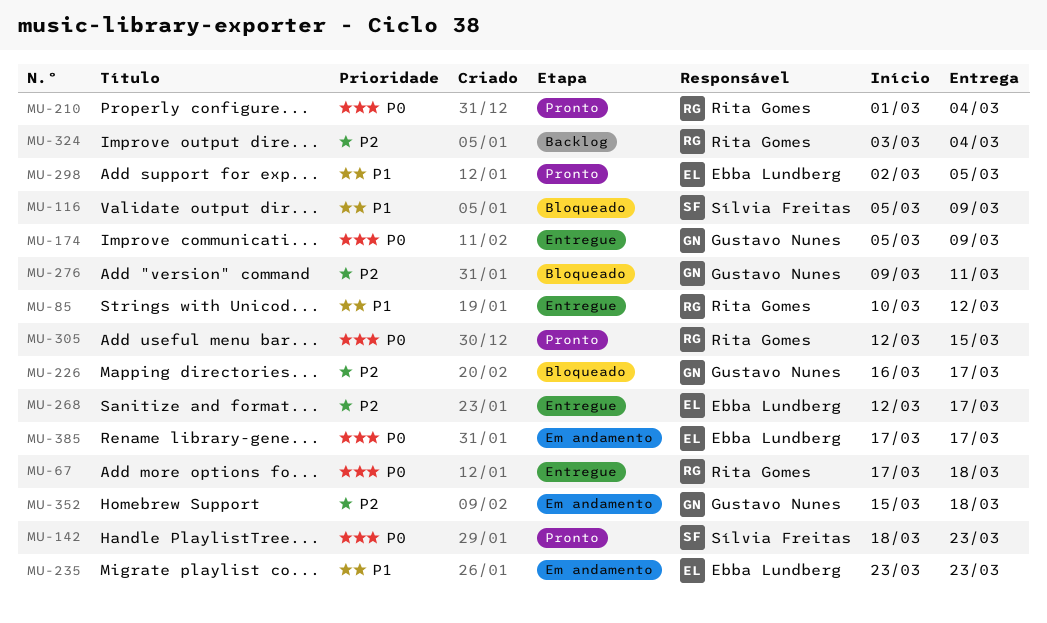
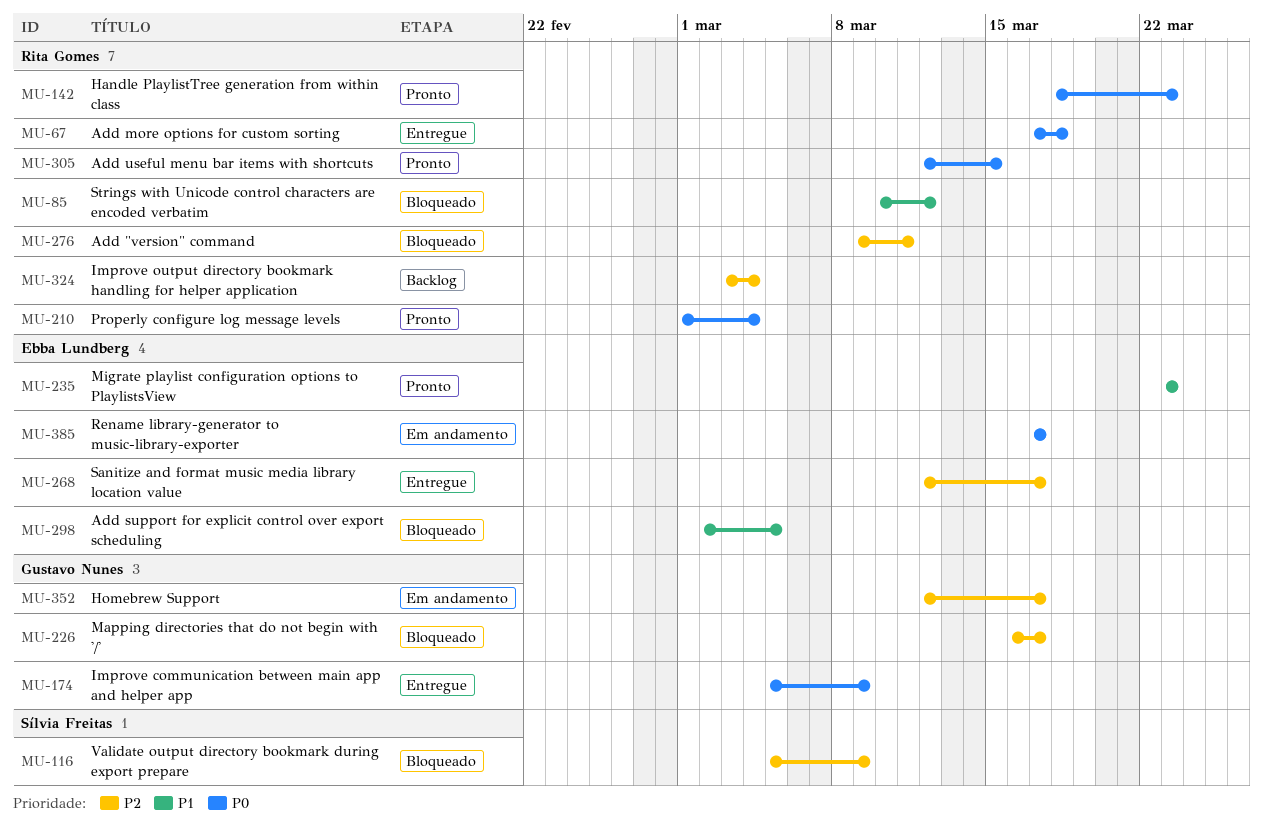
MU-85, status: Entregue -> Bloqueado
MU-116, priority: P1 -> P2
MU-142, owner: Sílvia Freitas -> Rita Gomes
MU-235, status: Em andamento -> Pronto
MU-276, owner: Gustavo Nunes -> Rita Gomes
MU-298, status: Pronto -> Bloqueado
MU-352, start: Mar 15 -> Mar 12
MU-352, due: Mar 18 -> Mar 17

